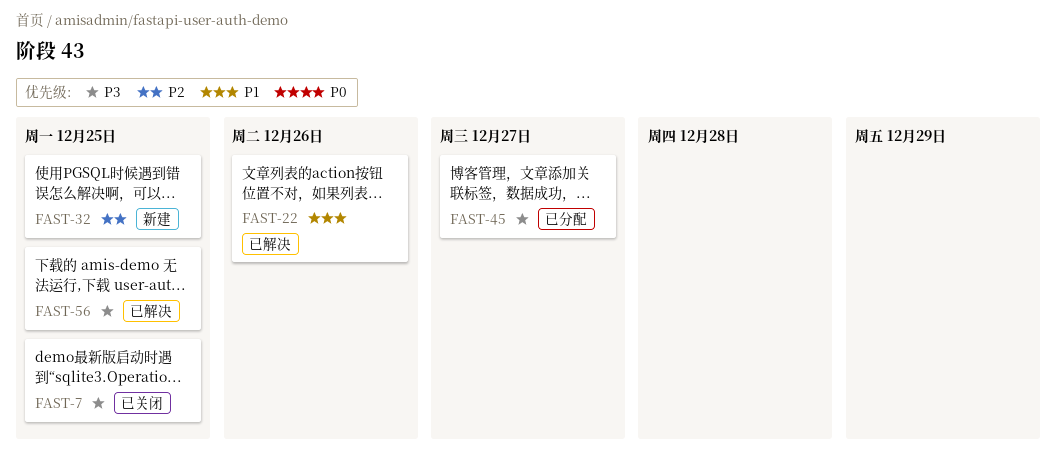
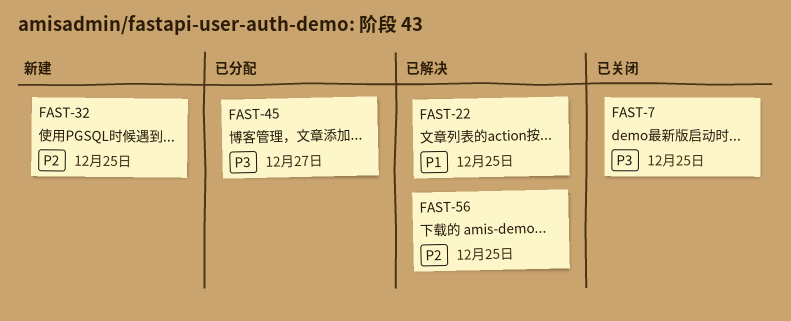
FAST-22, due: Dec 26 -> Dec 25
FAST-56, priority: P3 -> P2

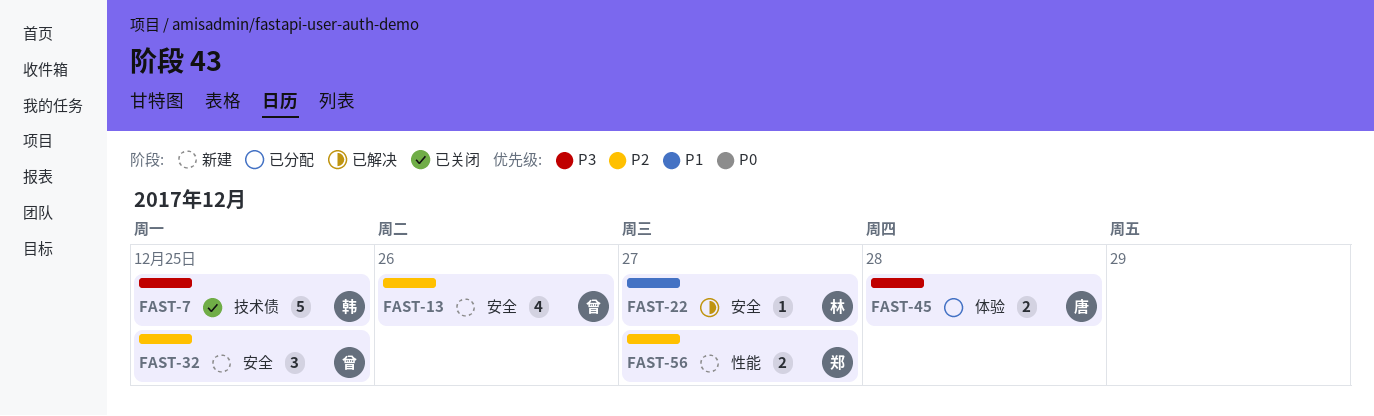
FAST-13: none -> present
FAST-22, due: Dec 25 -> Dec 27
FAST-45, due: Dec 27 -> Dec 28
FAST-56, status: 已解决 -> 新建
FAST-56, due: Dec 25 -> Dec 27

